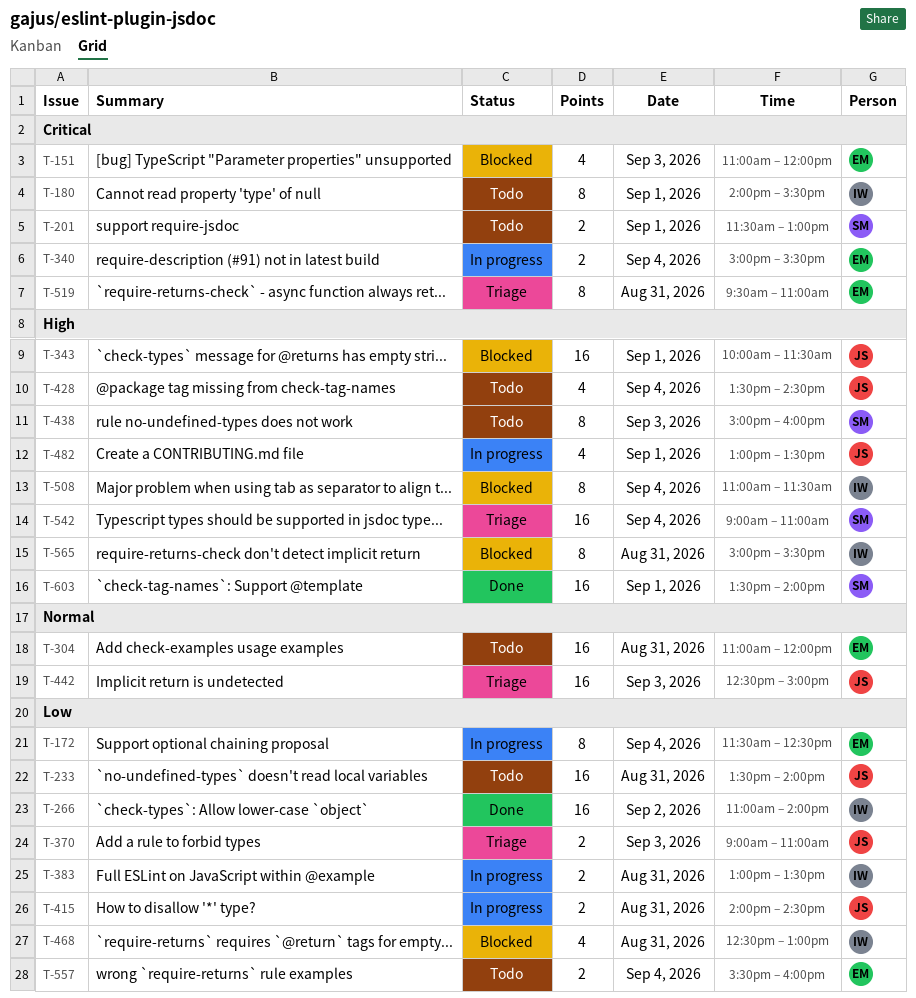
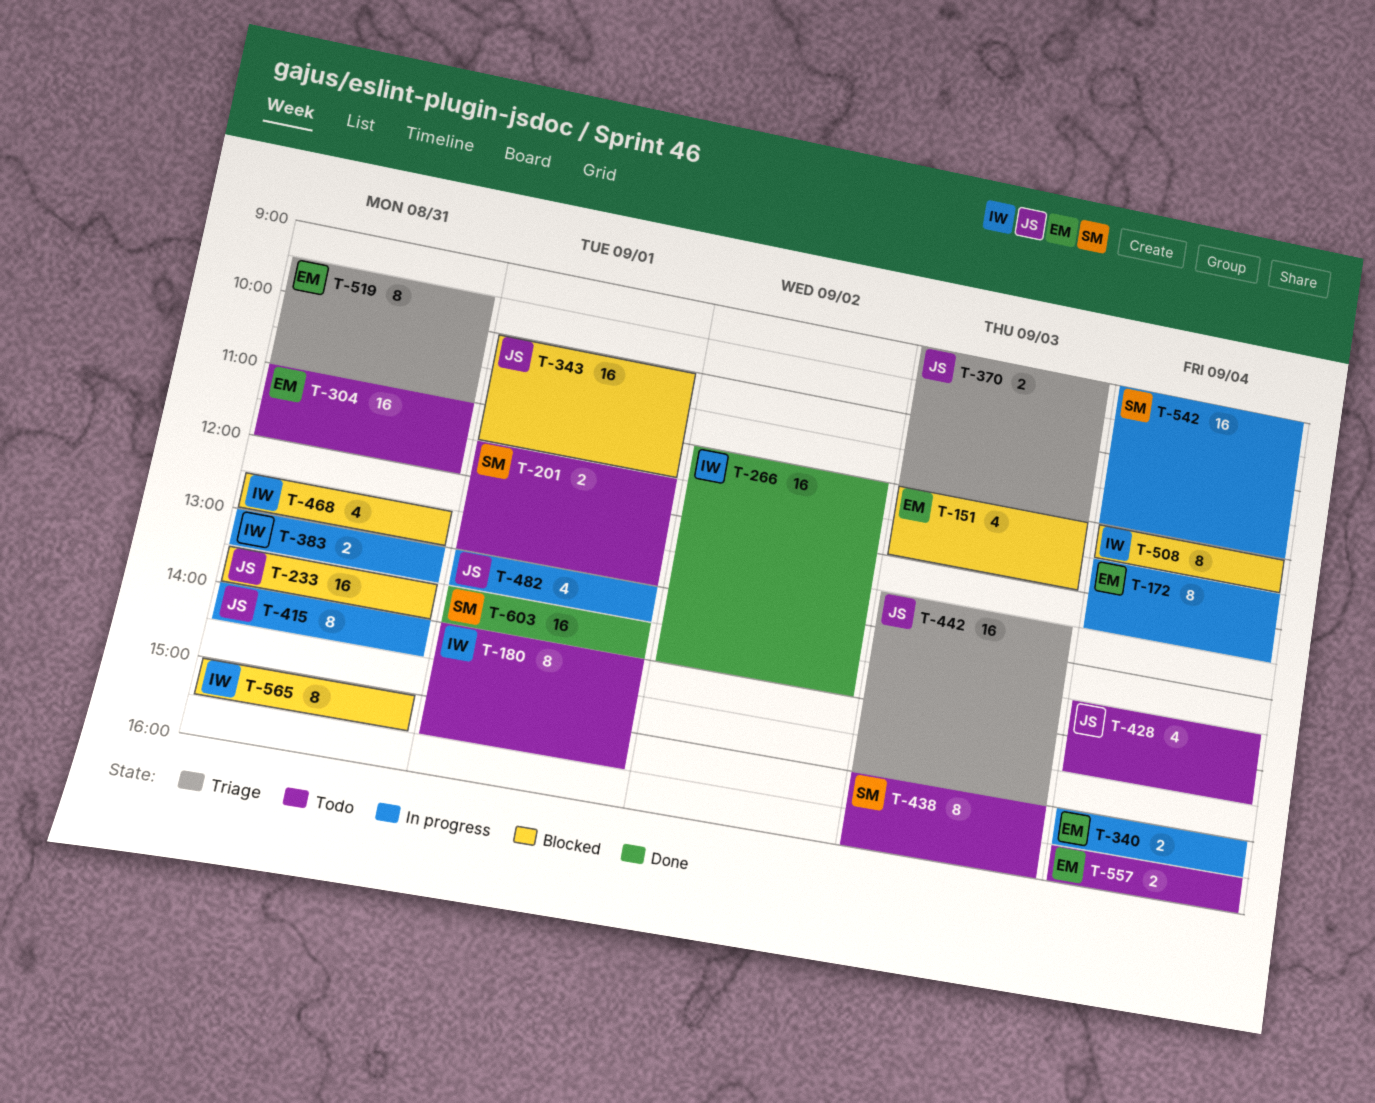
T-233, status: Todo -> Blocked
T-415, estimate: 2 -> 8
T-542, status: Triage -> In progress

